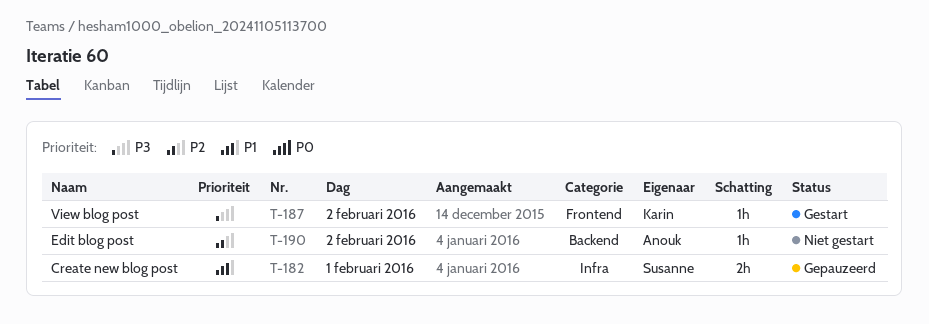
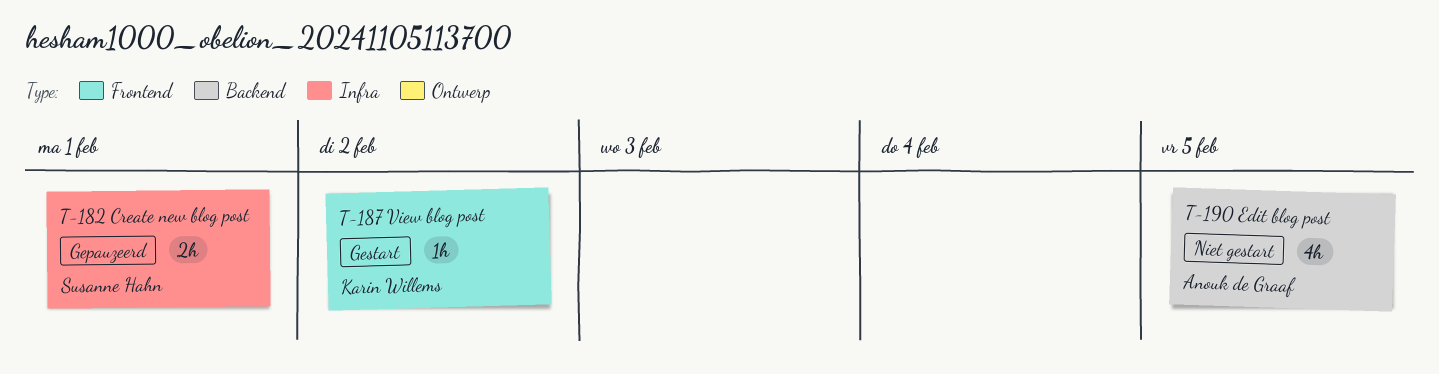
T-190, estimate: 1h -> 4h
T-190, day: Feb 2 -> Feb 5

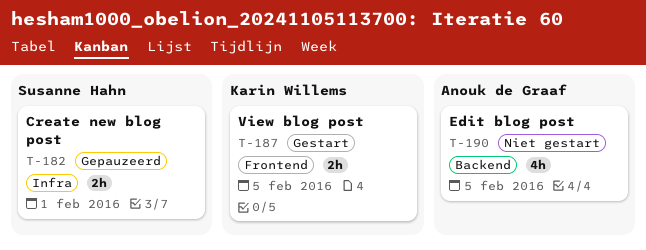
T-187, estimate: 1h -> 2h
T-187, day: Feb 2 -> Feb 5

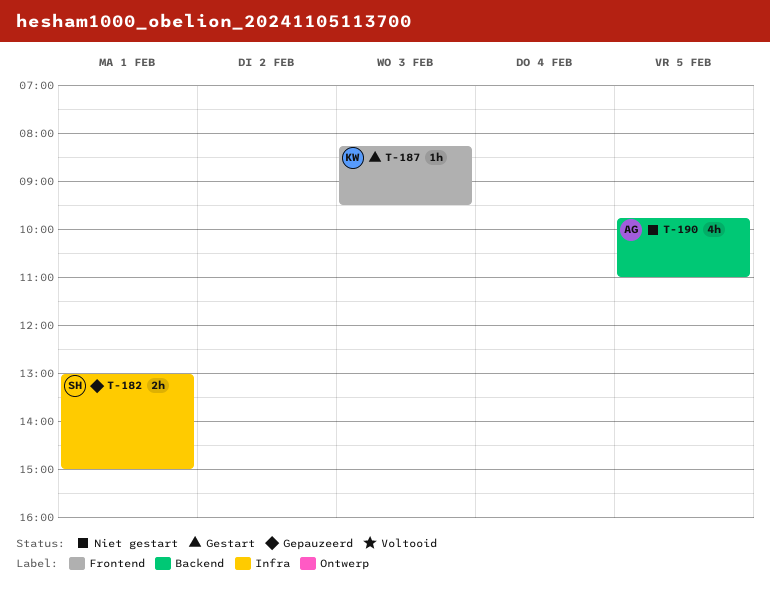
T-187, estimate: 2h -> 1h
T-187, day: Feb 5 -> Feb 3

